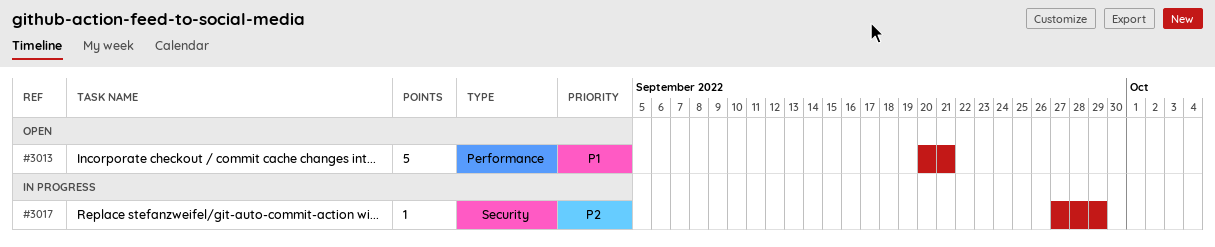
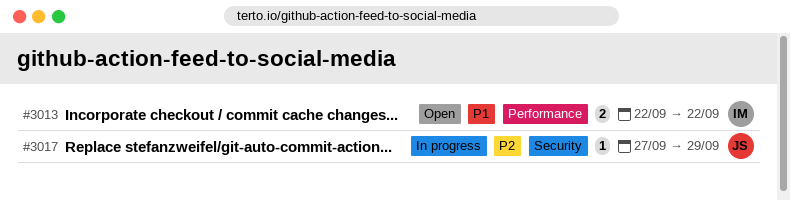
#3013, estimate: 5 -> 2
#3013, start: Sep 20 -> Sep 22
#3013, due: Sep 21 -> Sep 22

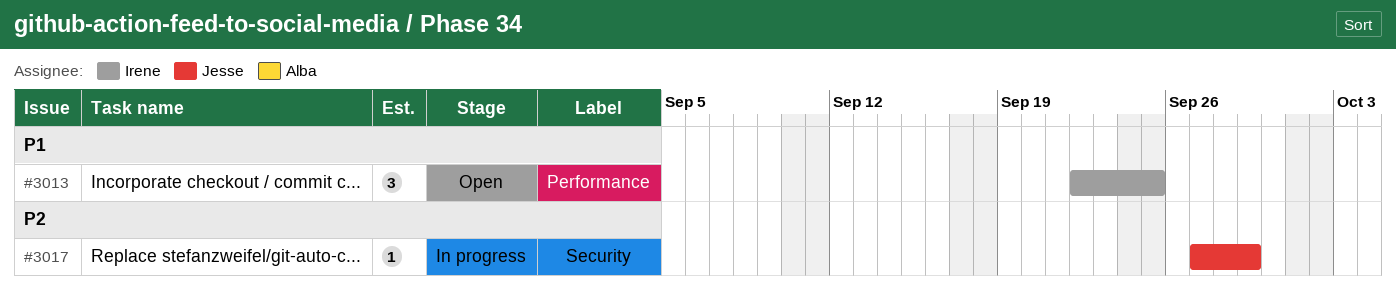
#3013, estimate: 2 -> 3
#3013, due: Sep 22 -> Sep 25

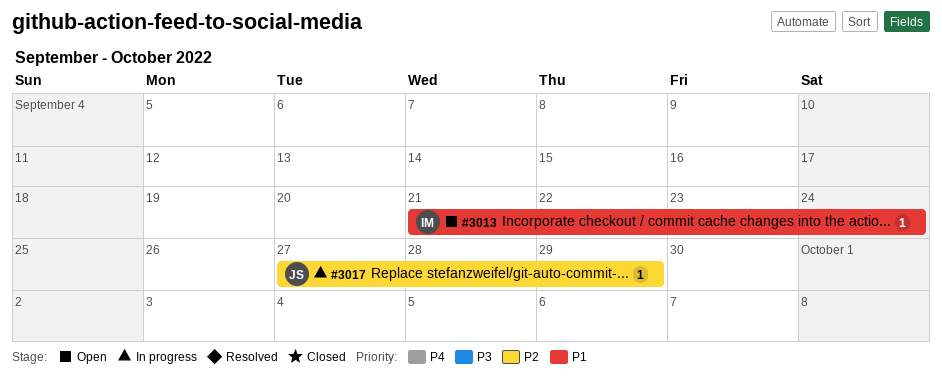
#3013, estimate: 3 -> 1
#3013, start: Sep 22 -> Sep 21
#3013, due: Sep 25 -> Sep 24

